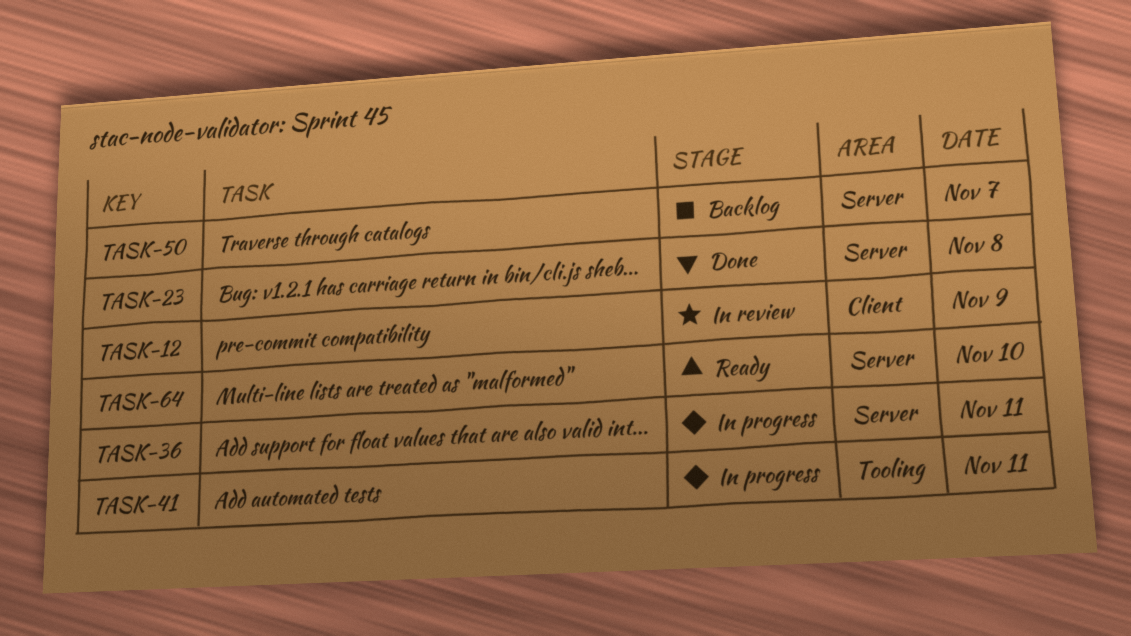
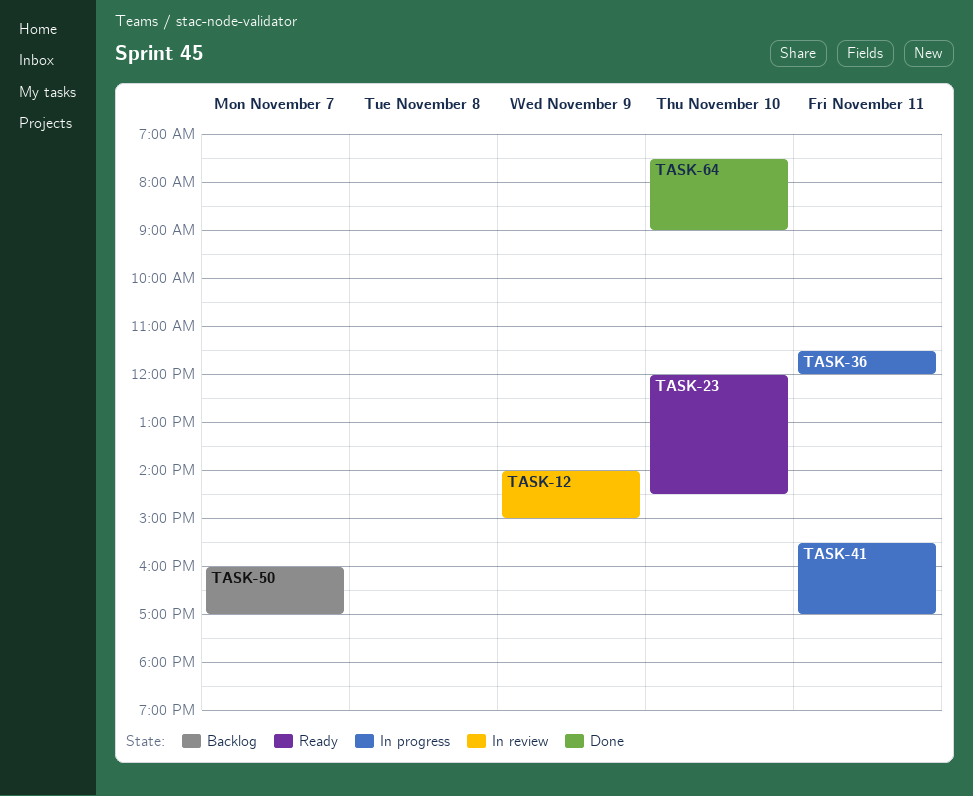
TASK-23, status: Done -> Ready
TASK-23, day: Nov 8 -> Nov 10
TASK-64, status: Ready -> Done

